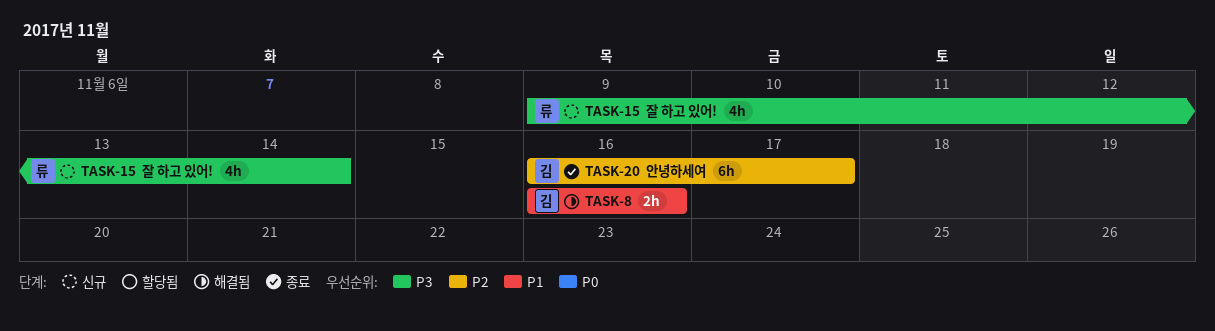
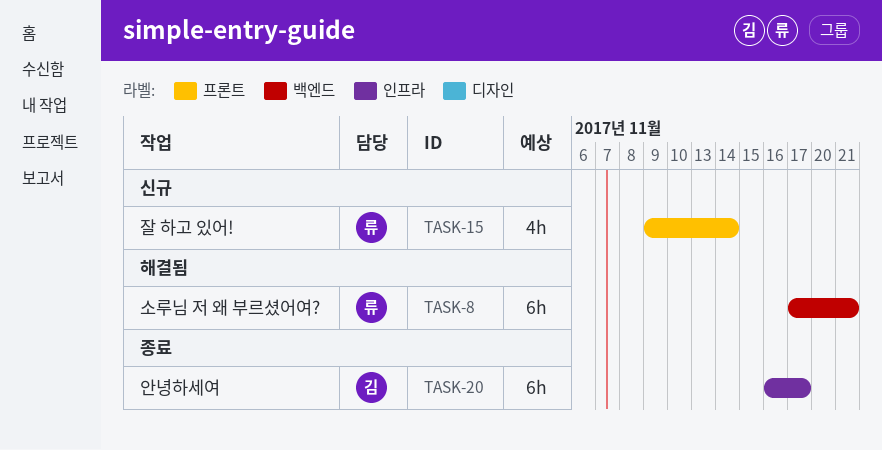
TASK-8, owner: 김 -> 류
TASK-8, estimate: 2h -> 6h
TASK-8, start: Nov 16 -> Nov 17
TASK-8, due: Nov 16 -> Nov 21

